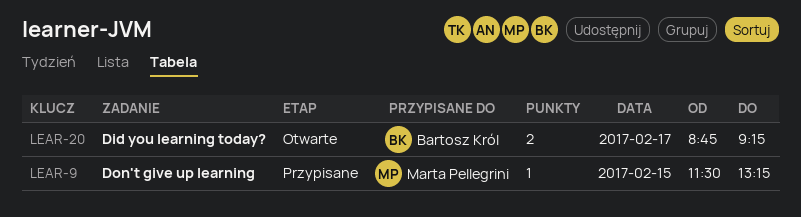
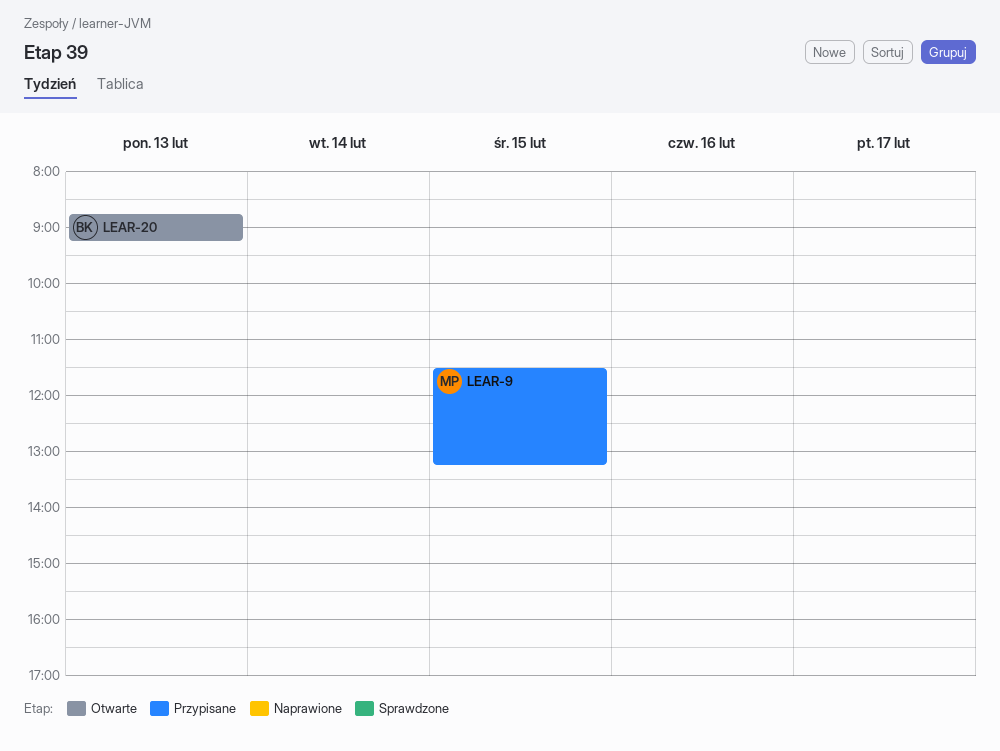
LEAR-20, day: Feb 17 -> Feb 13

